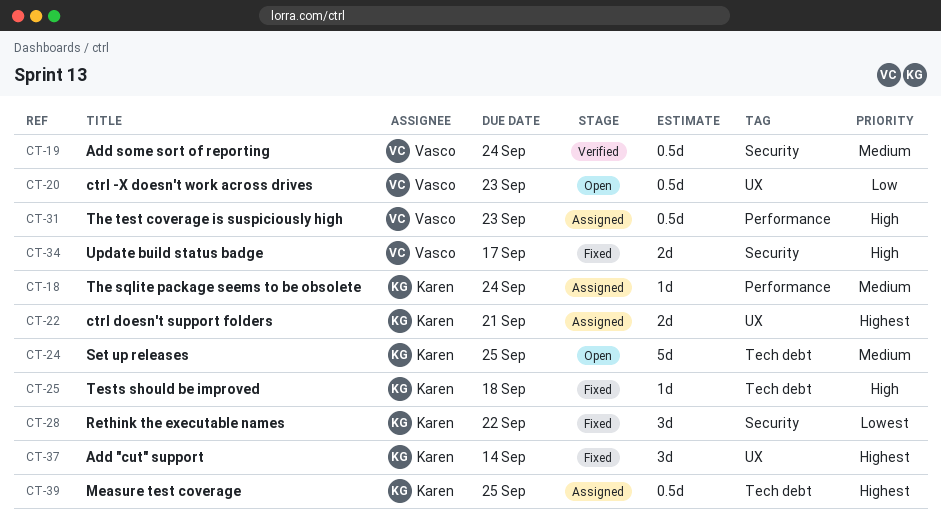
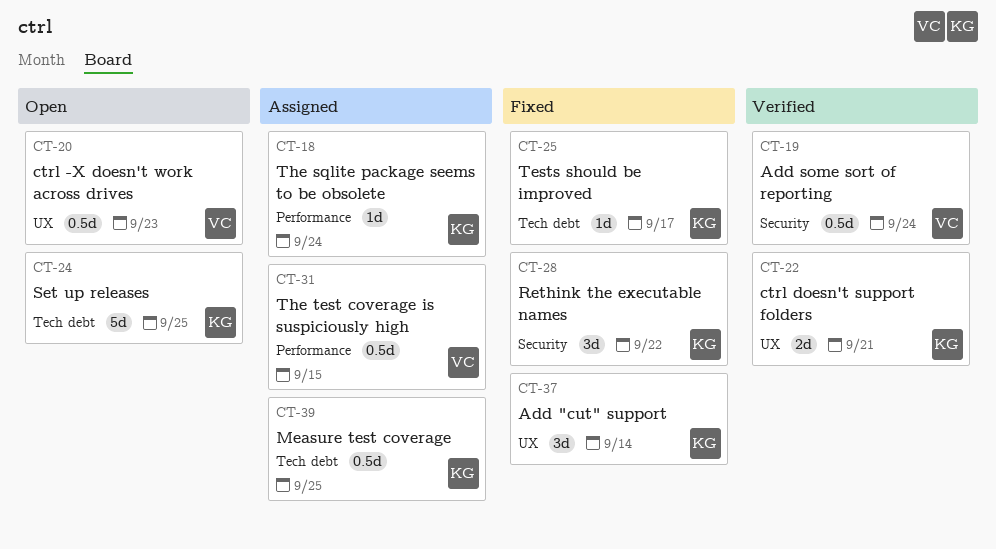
CT-22, status: Assigned -> Verified
CT-25, due: Sep 18 -> Sep 17
CT-31, due: Sep 23 -> Sep 15
CT-34: present -> none

